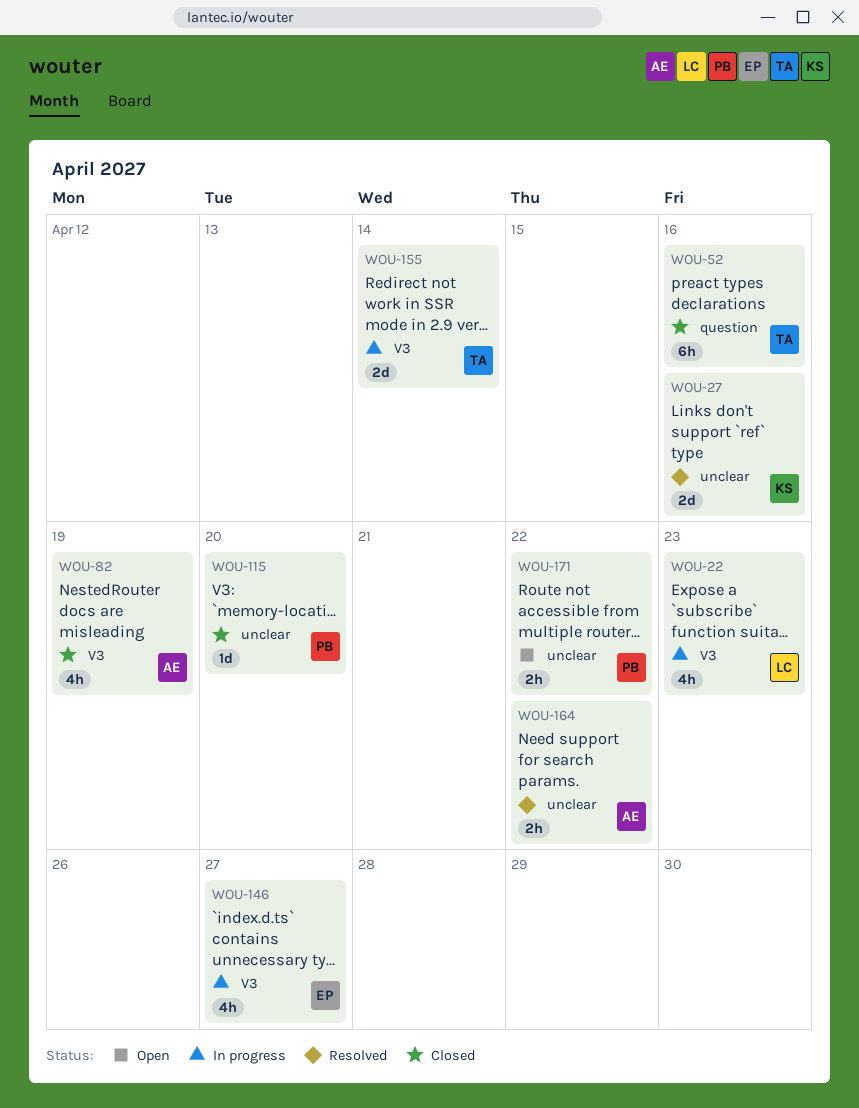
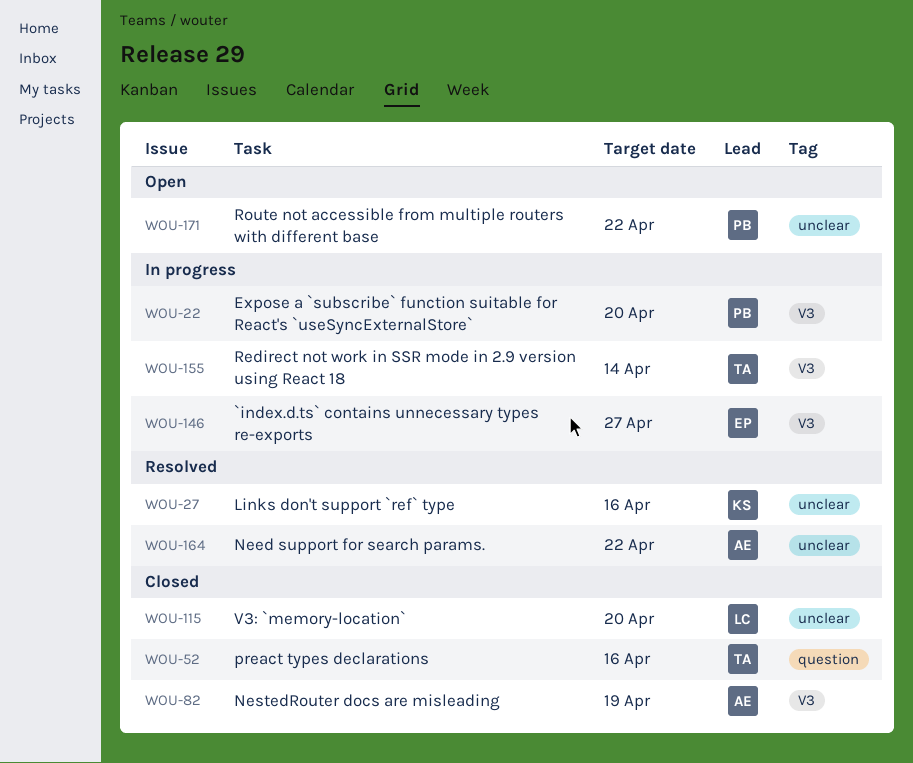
WOU-22, owner: LC -> PB
WOU-22, due: Apr 23 -> Apr 20
WOU-115, owner: PB -> LC

